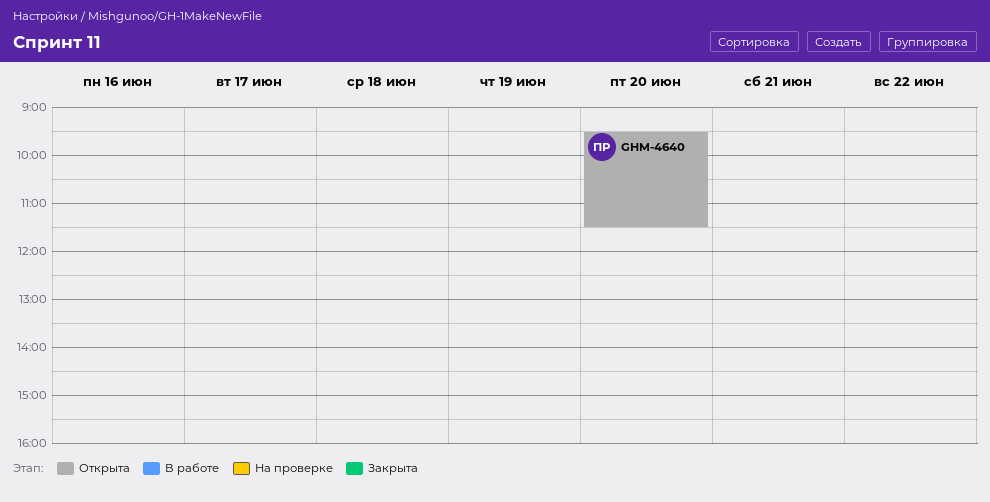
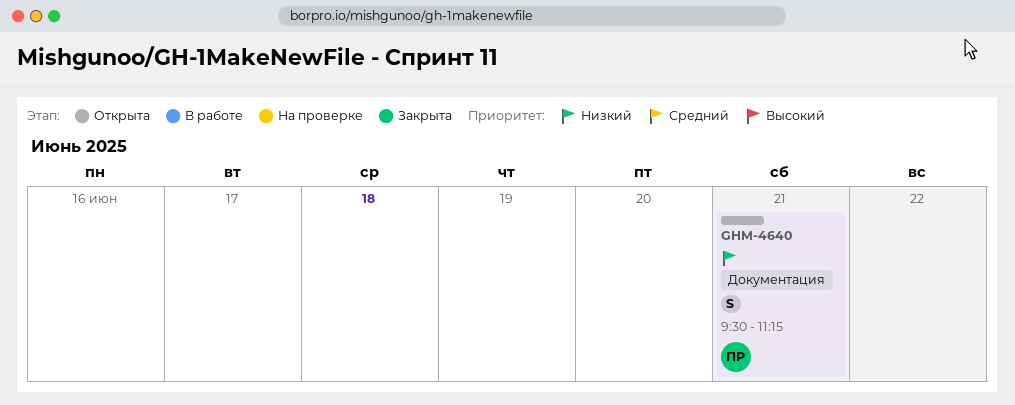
GHM-4640, day: Jun 20 -> Jun 21
GHM-4640, ends: 11:30 -> 11:15

